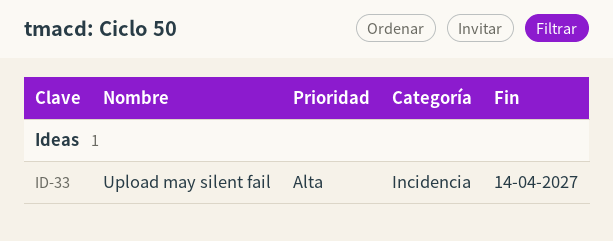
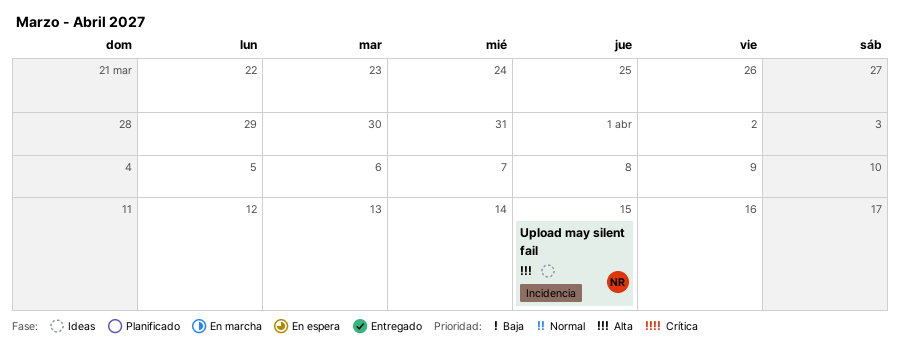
Upload may silent fail, due: Apr 14 -> Apr 15

